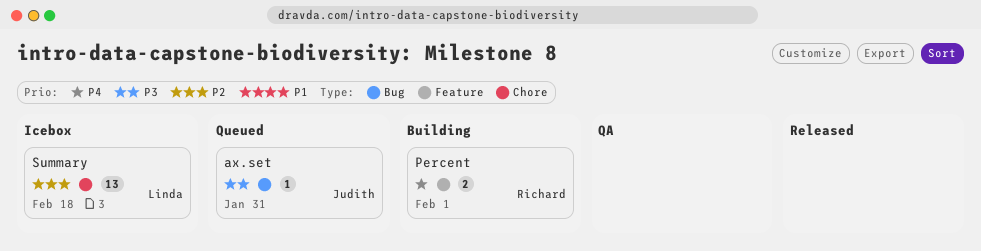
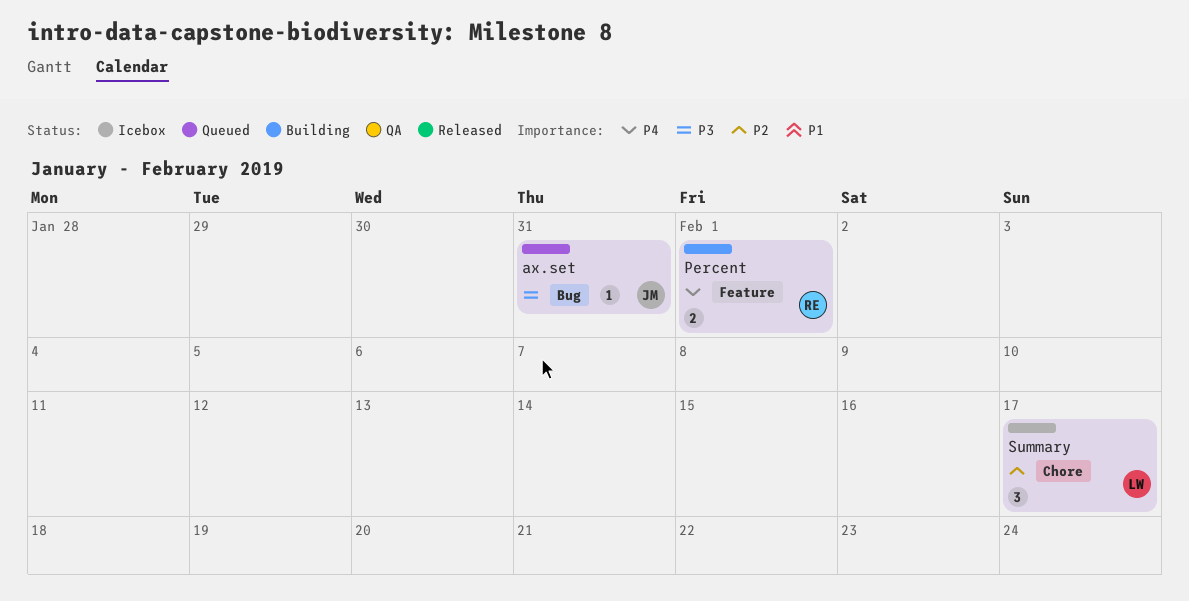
Summary, estimate: 13 -> 3
Summary, due: Feb 18 -> Feb 17

